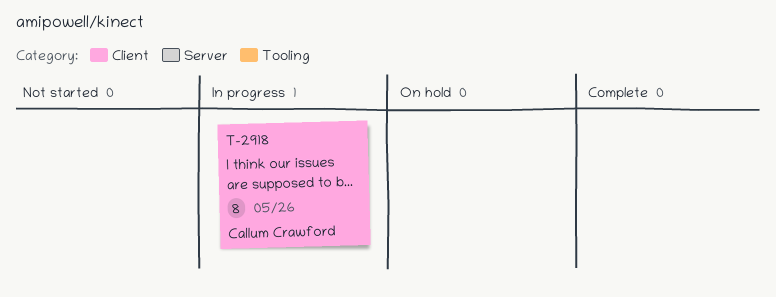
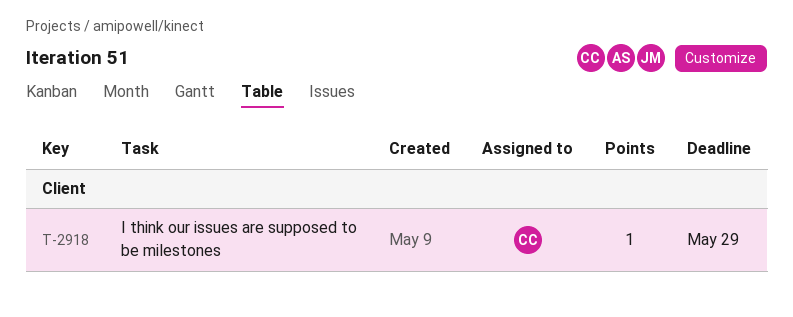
T-2918, estimate: 8 -> 1
T-2918, due: May 26 -> May 29

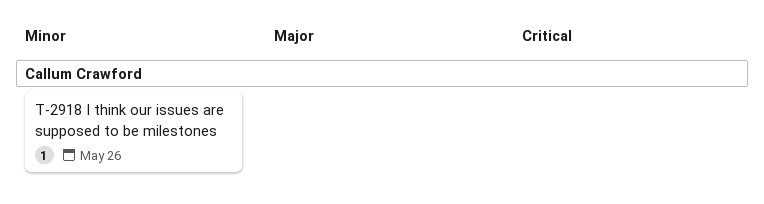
T-2918, due: May 29 -> May 26

